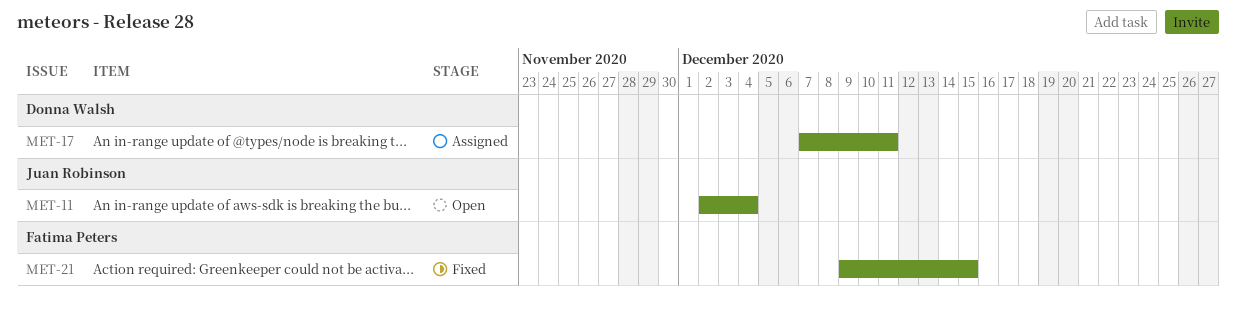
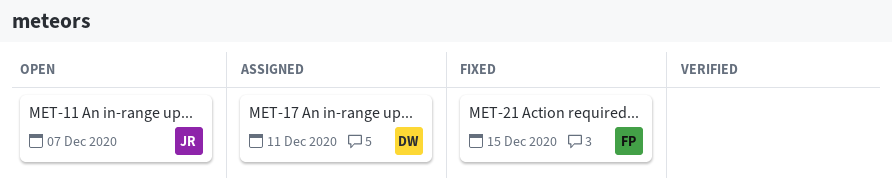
MET-11, due: Dec 4 -> Dec 7

